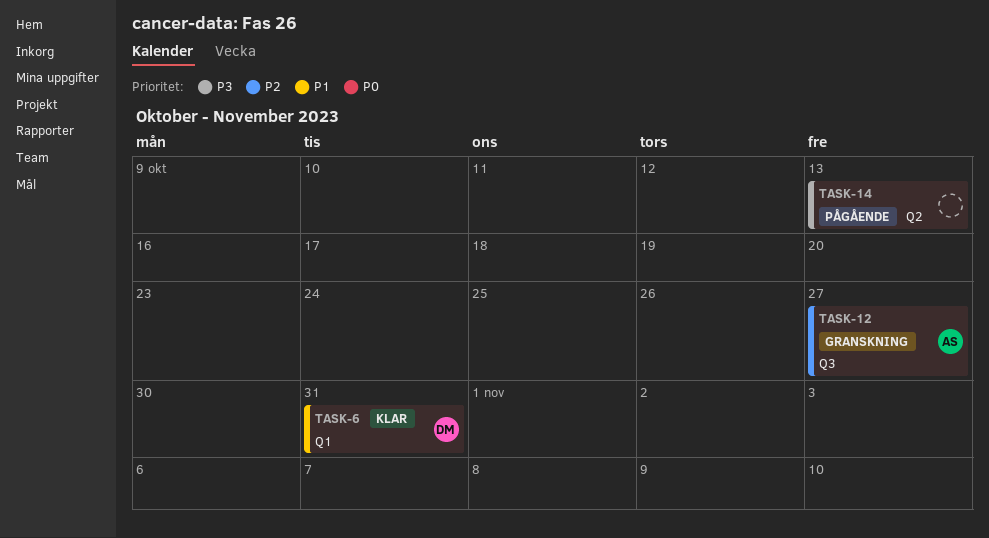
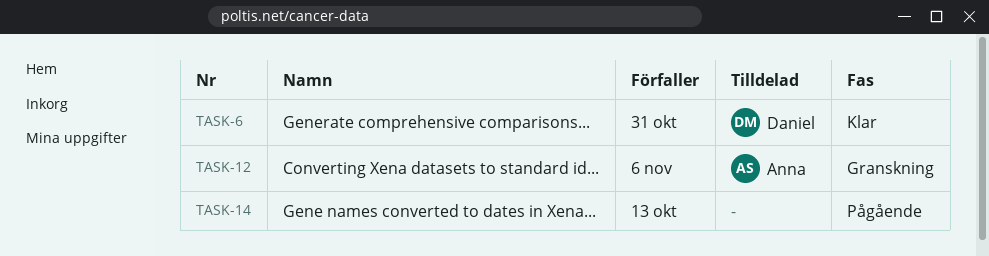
TASK-12, due: Oct 27 -> Nov 6

